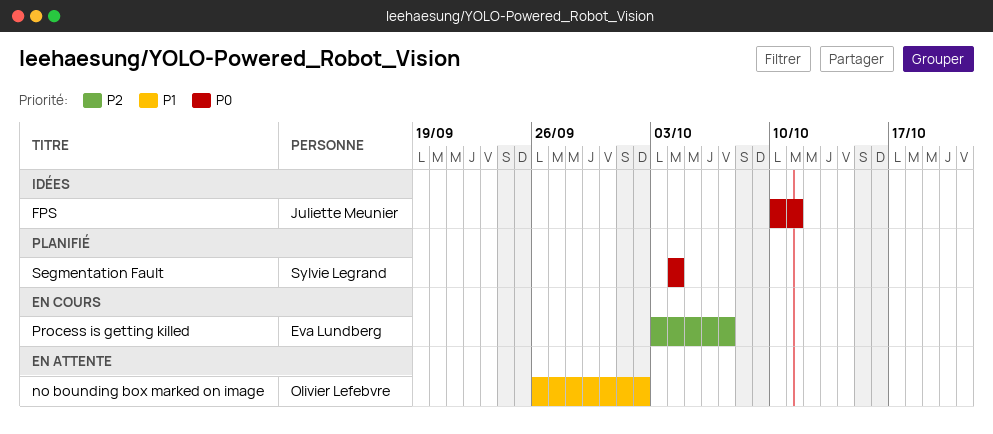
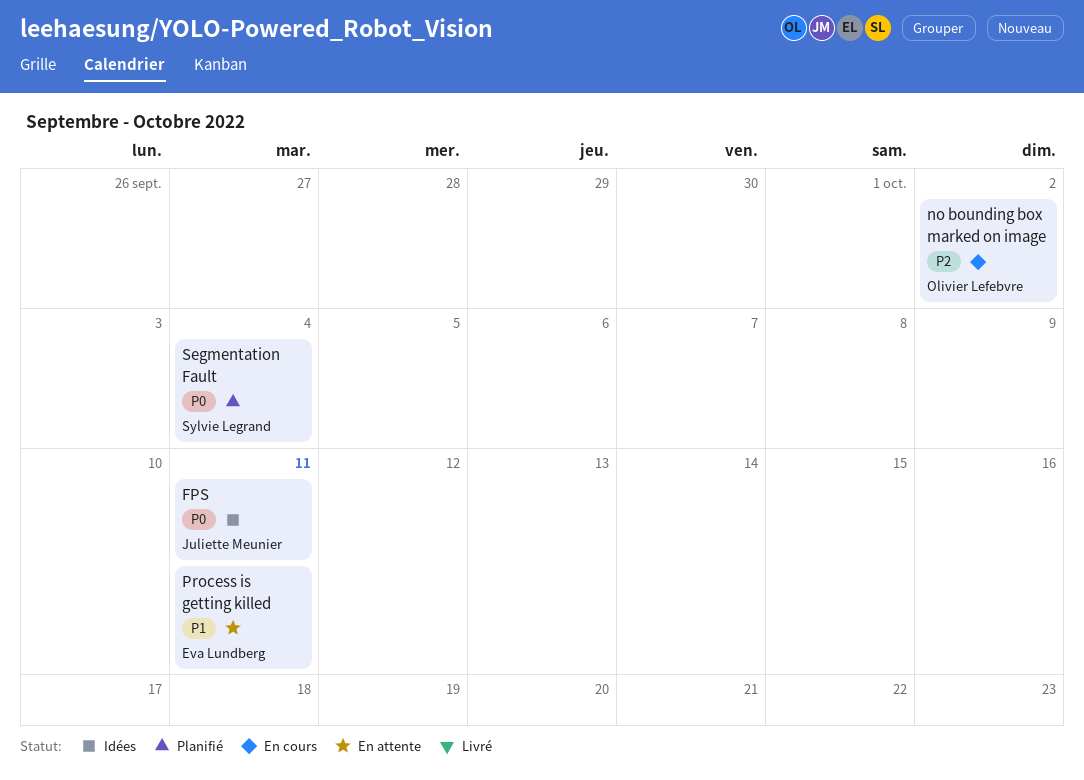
no bounding box marked on image, status: En attente -> En cours
no bounding box marked on image, priority: P1 -> P2
Process is getting killed, status: En cours -> En attente
Process is getting killed, priority: P2 -> P1
Process is getting killed, due: Oct 7 -> Oct 11

